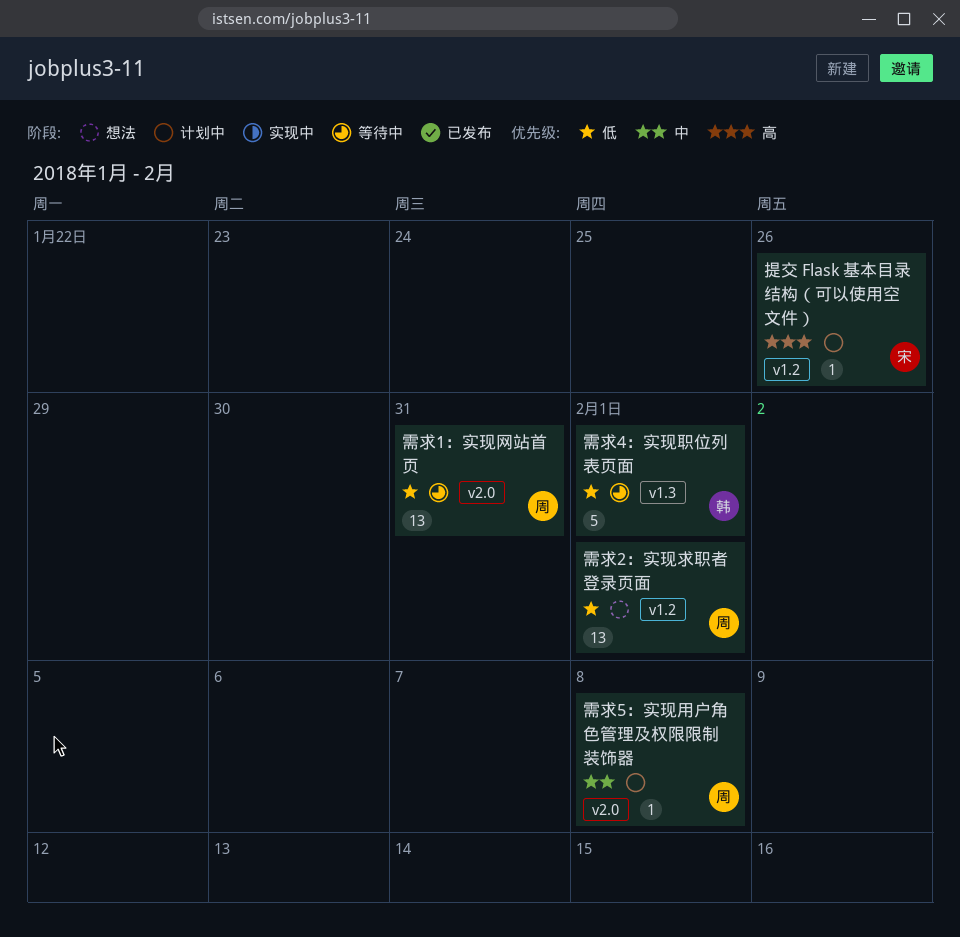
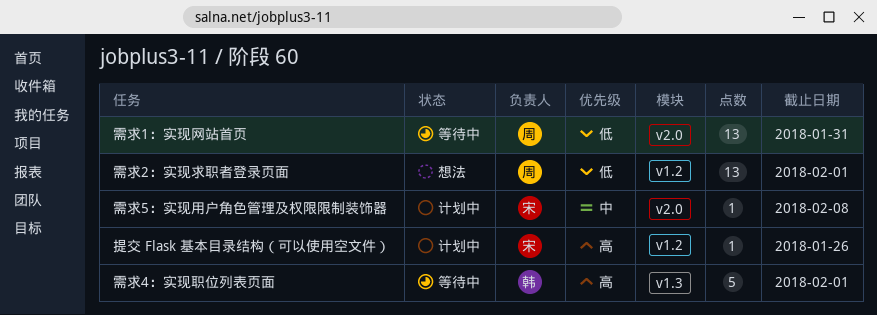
需求4：实现职位列表页面, priority: 低 -> 高
需求5：实现用户角色管理及权限限制装饰器, owner: 周 -> 宋

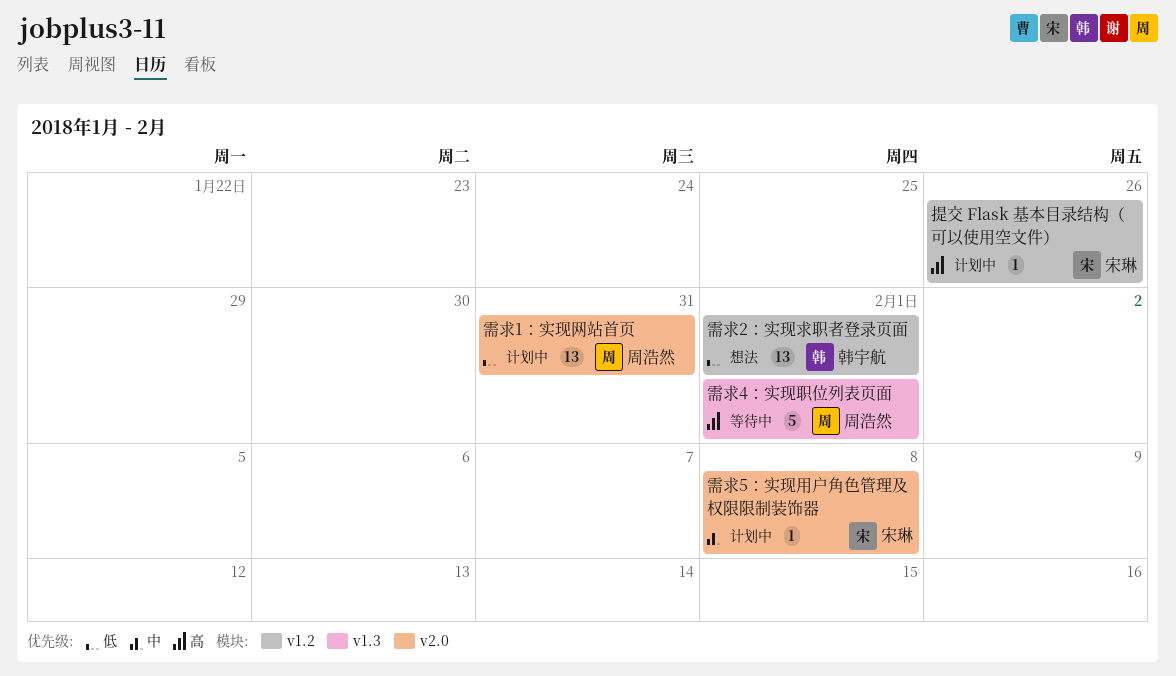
需求1：实现网站首页, status: 等待中 -> 计划中
需求2：实现求职者登录页面, owner: 周浩然 -> 韩宇航
需求4：实现职位列表页面, owner: 韩宇航 -> 周浩然

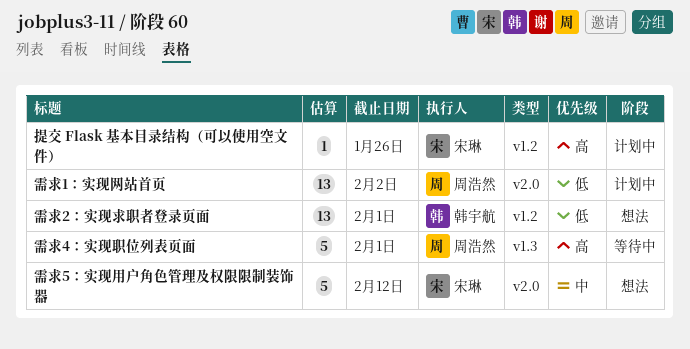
需求1：实现网站首页, due: Jan 31 -> Feb 2
需求5：实现用户角色管理及权限限制装饰器, status: 计划中 -> 想法
需求5：实现用户角色管理及权限限制装饰器, estimate: 1 -> 5
需求5：实现用户角色管理及权限限制装饰器, due: Feb 8 -> Feb 12

